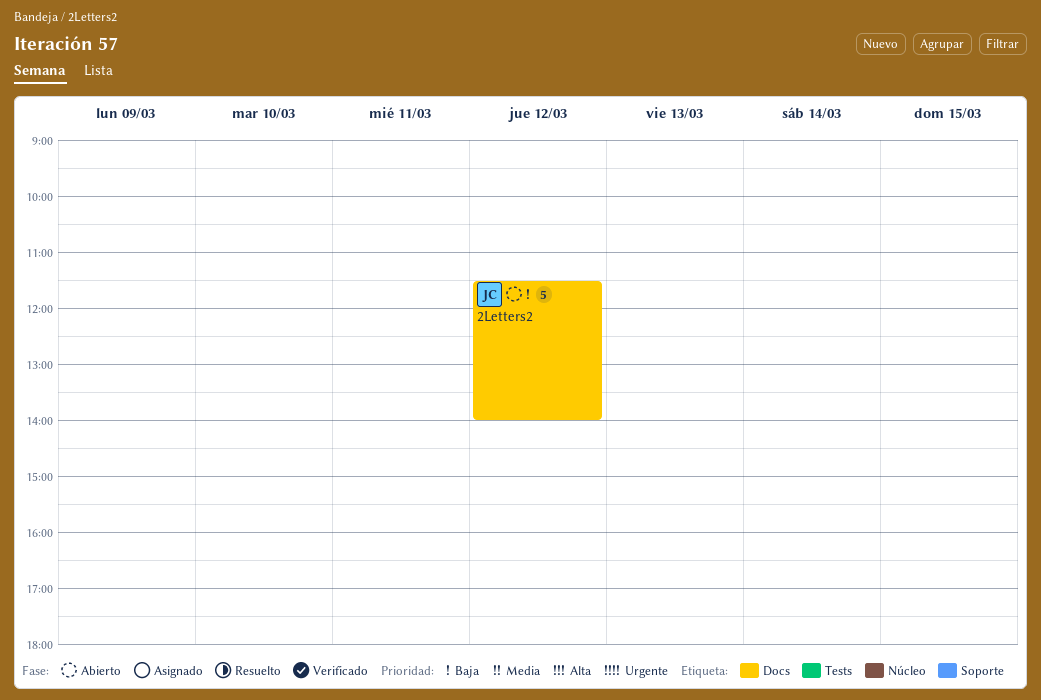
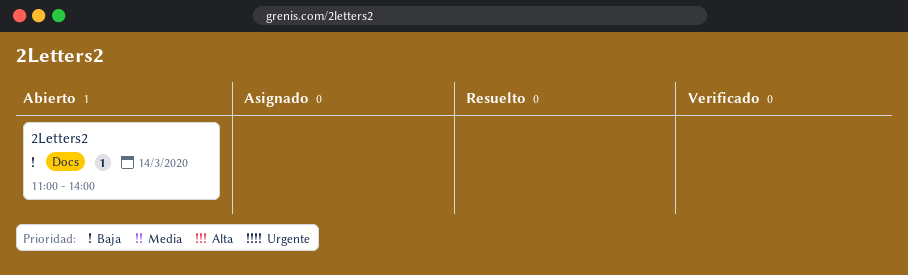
2Letters2, estimate: 5 -> 1
2Letters2, day: Mar 12 -> Mar 14
2Letters2, begins: 11:30 -> 11:00

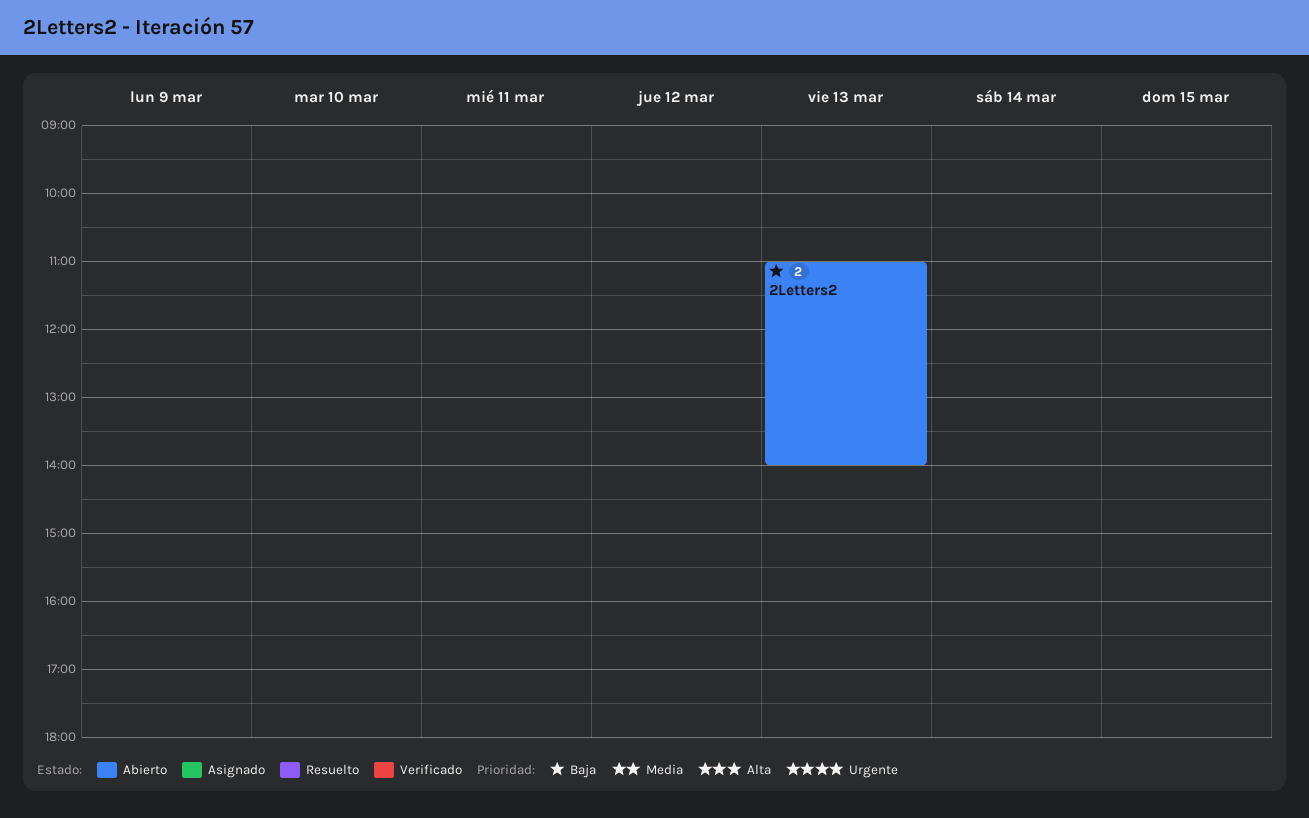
2Letters2, estimate: 1 -> 2
2Letters2, day: Mar 14 -> Mar 13

